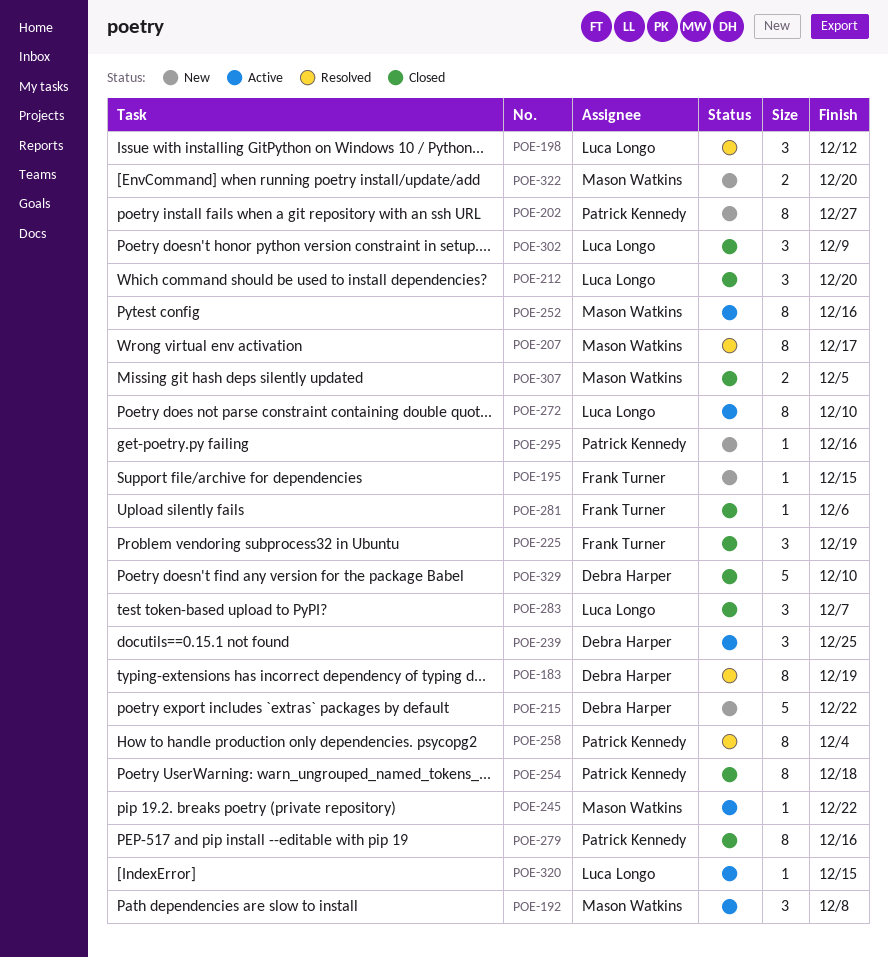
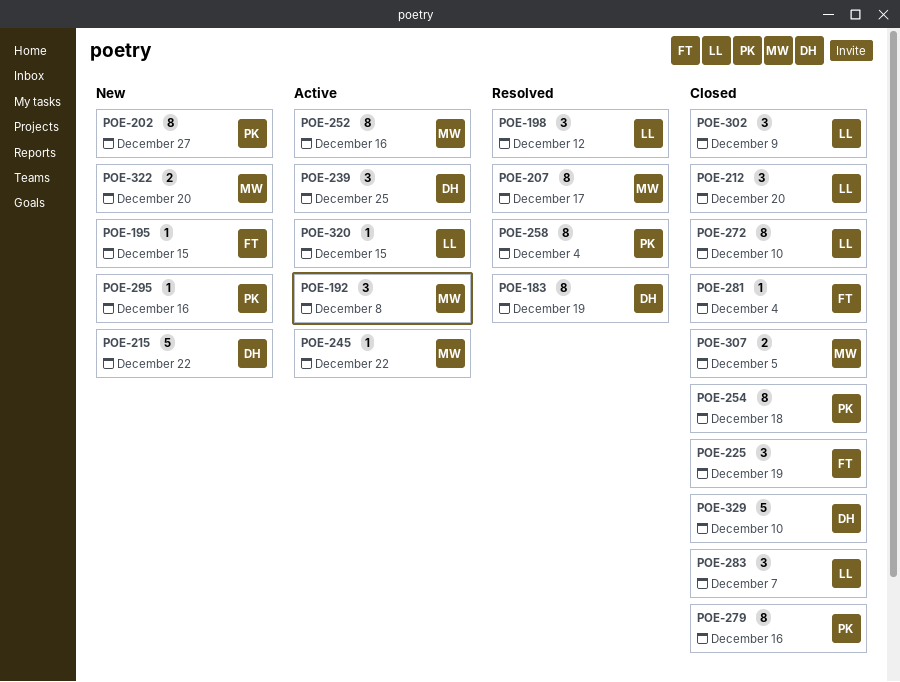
POE-272, status: Active -> Closed
POE-281, due: Dec 6 -> Dec 4

